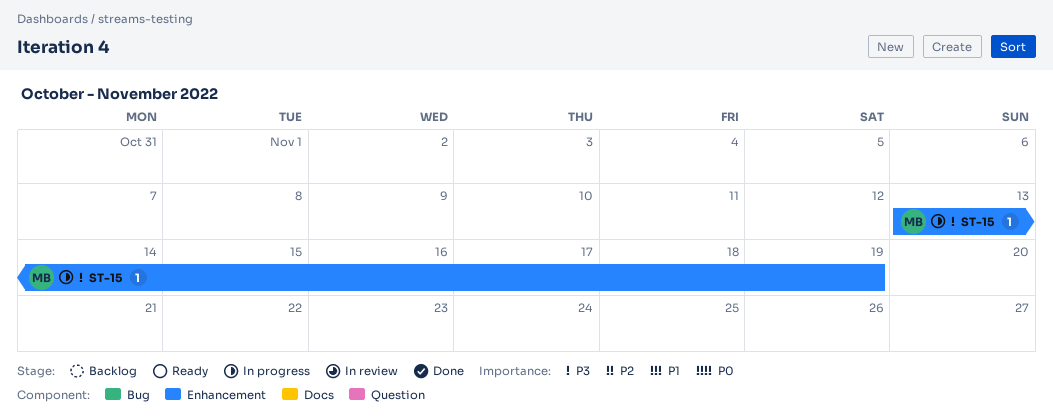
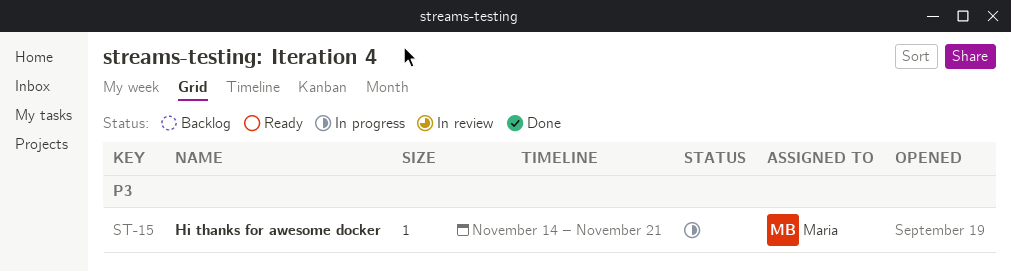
ST-15, start: Nov 13 -> Nov 14
ST-15, due: Nov 19 -> Nov 21

